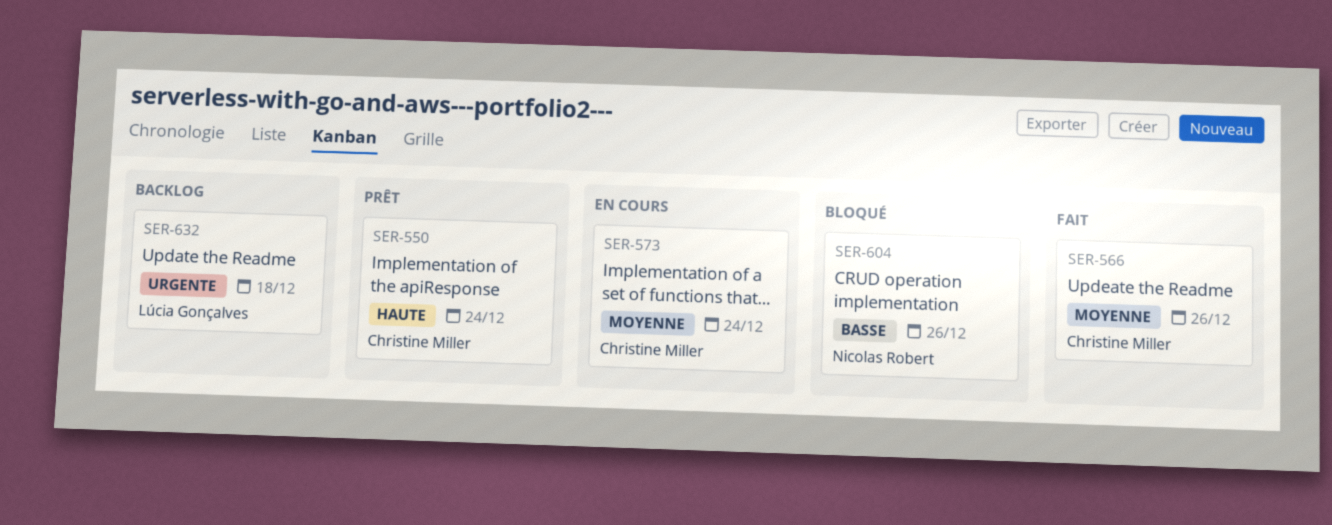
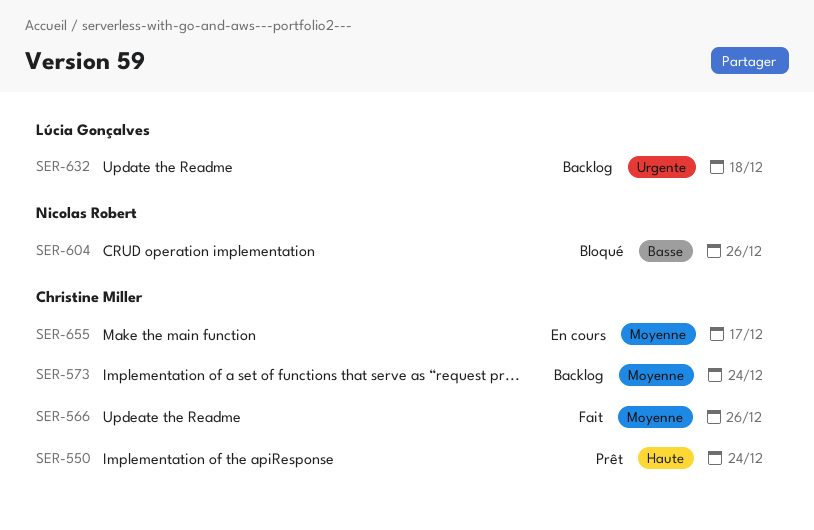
SER-573, status: En cours -> Backlog
SER-655: none -> present

